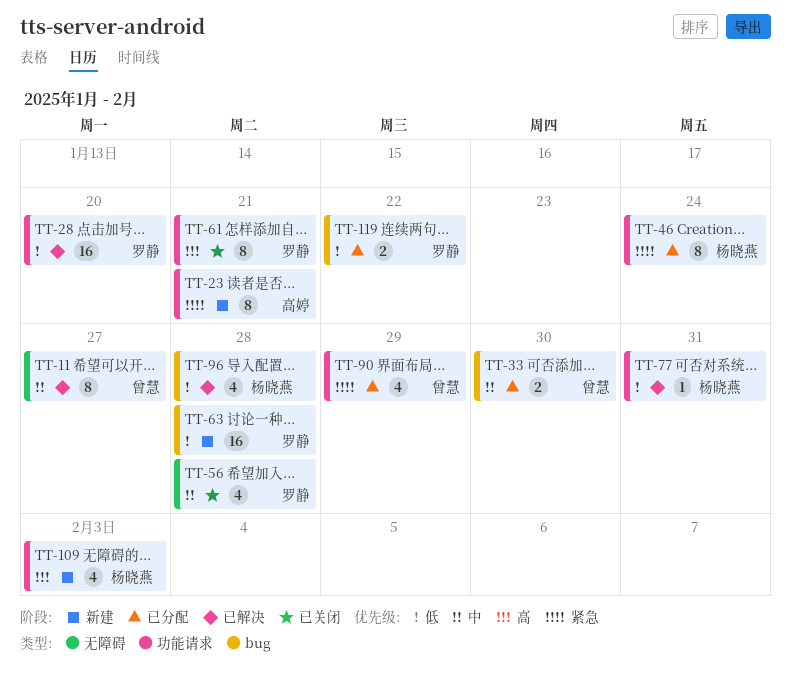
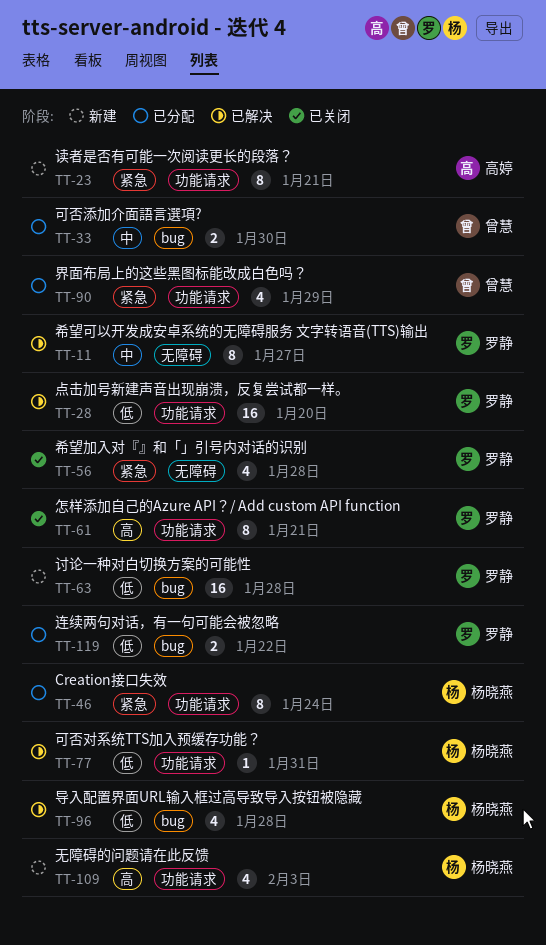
TT-11, owner: 曾慧 -> 罗静
TT-56, priority: 中 -> 紧急

